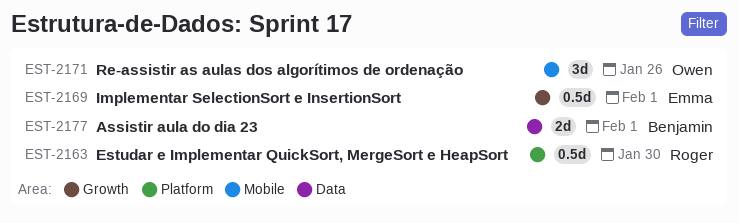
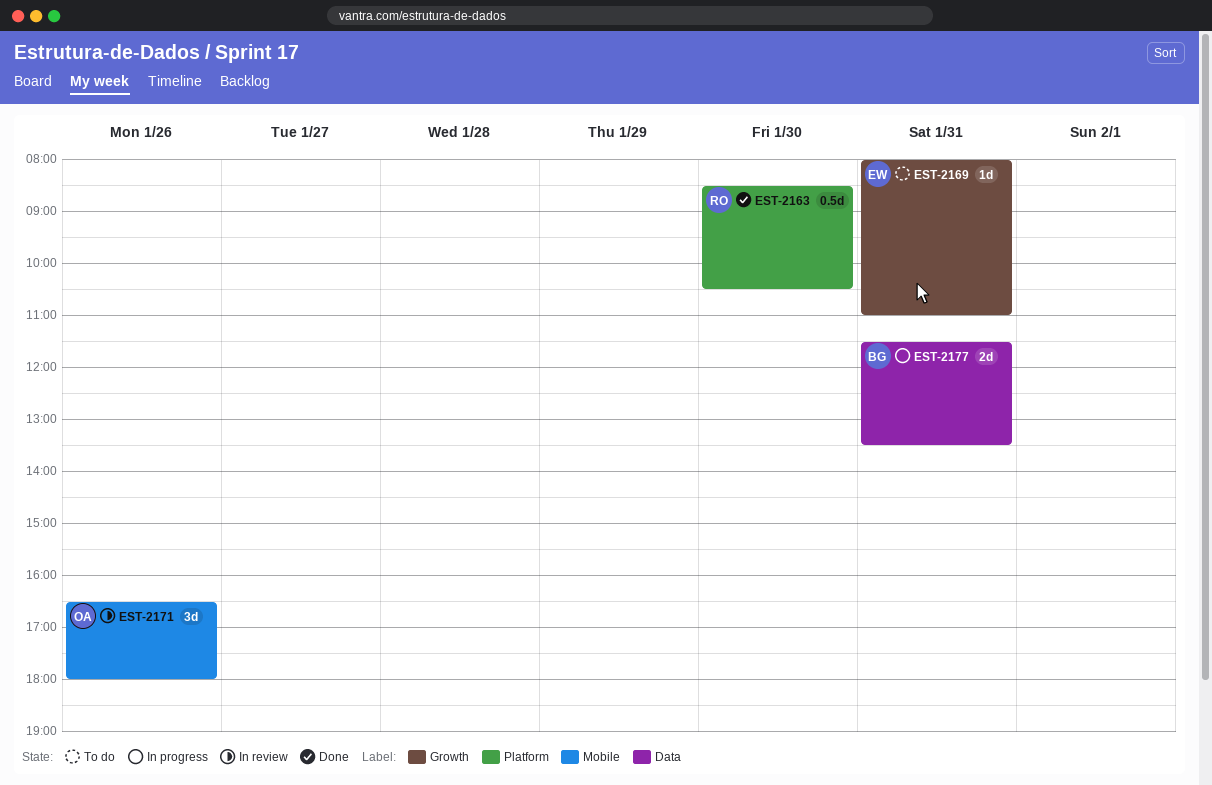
EST-2169, estimate: 0.5d -> 1d
EST-2169, day: Feb 1 -> Jan 31
EST-2177, day: Feb 1 -> Jan 31

